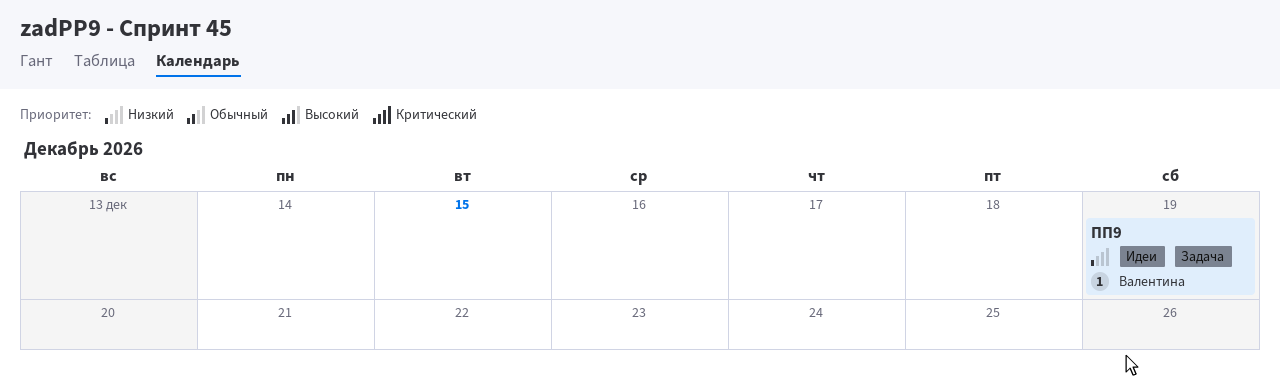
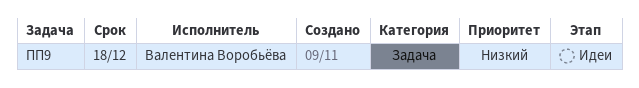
ПП9, due: Dec 19 -> Dec 18

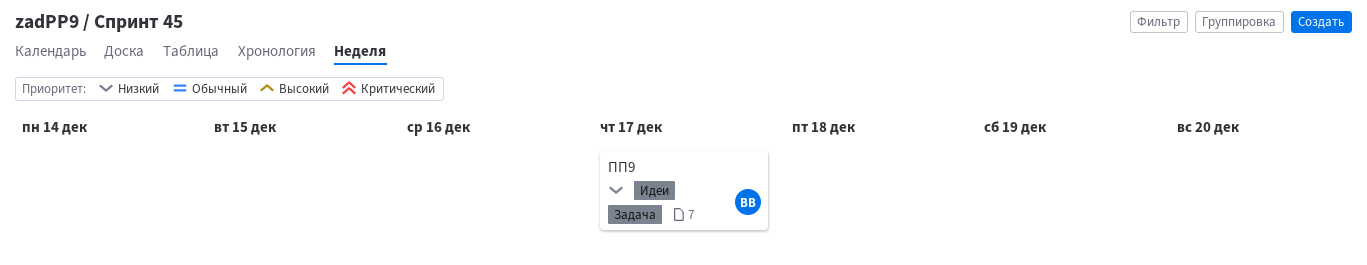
ПП9, due: Dec 18 -> Dec 17

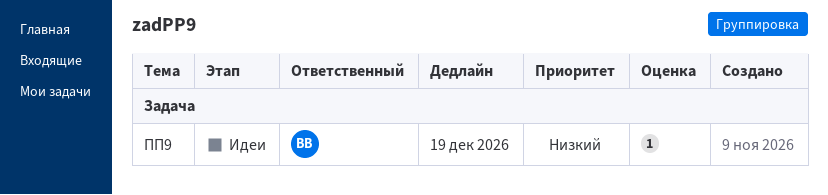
ПП9, due: Dec 17 -> Dec 19

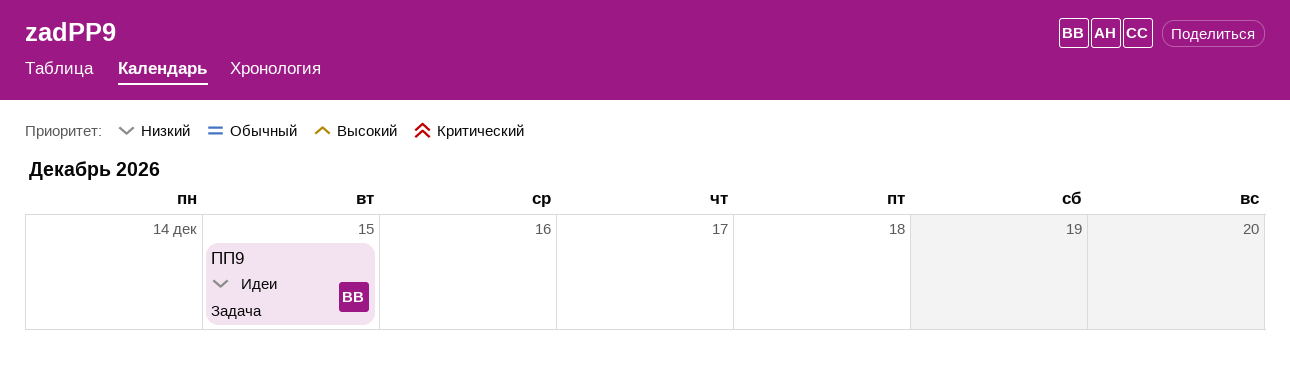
ПП9, due: Dec 19 -> Dec 15

